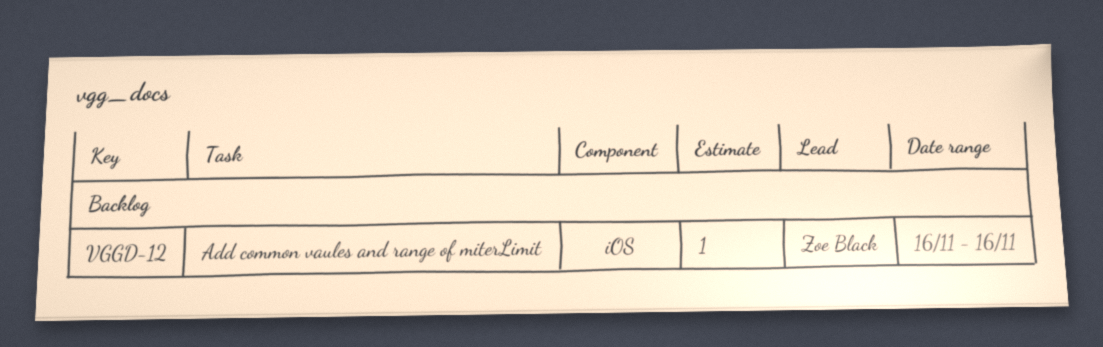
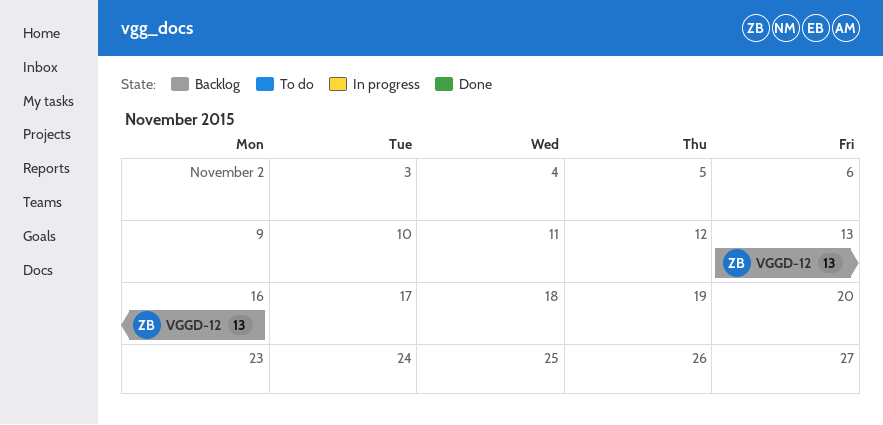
VGGD-12, estimate: 1 -> 13
VGGD-12, start: Nov 16 -> Nov 13

